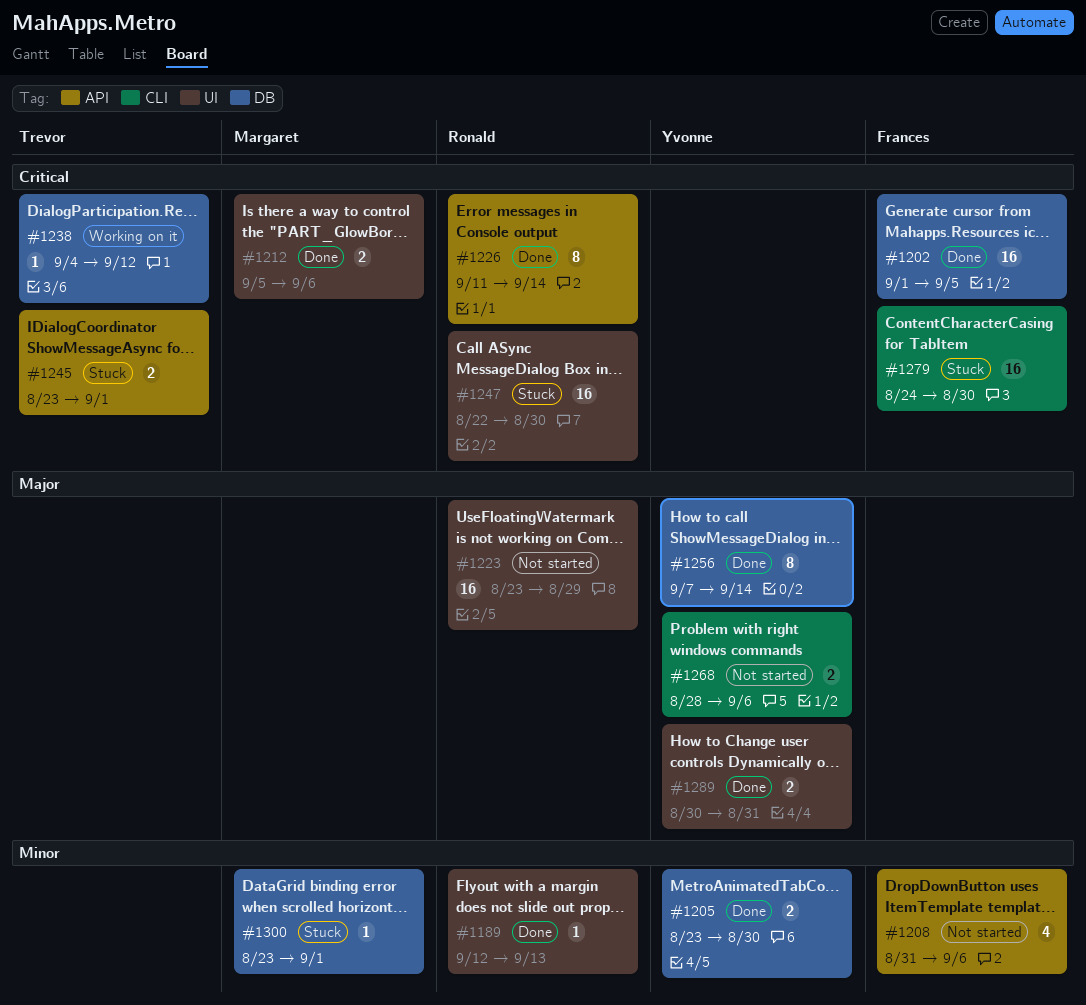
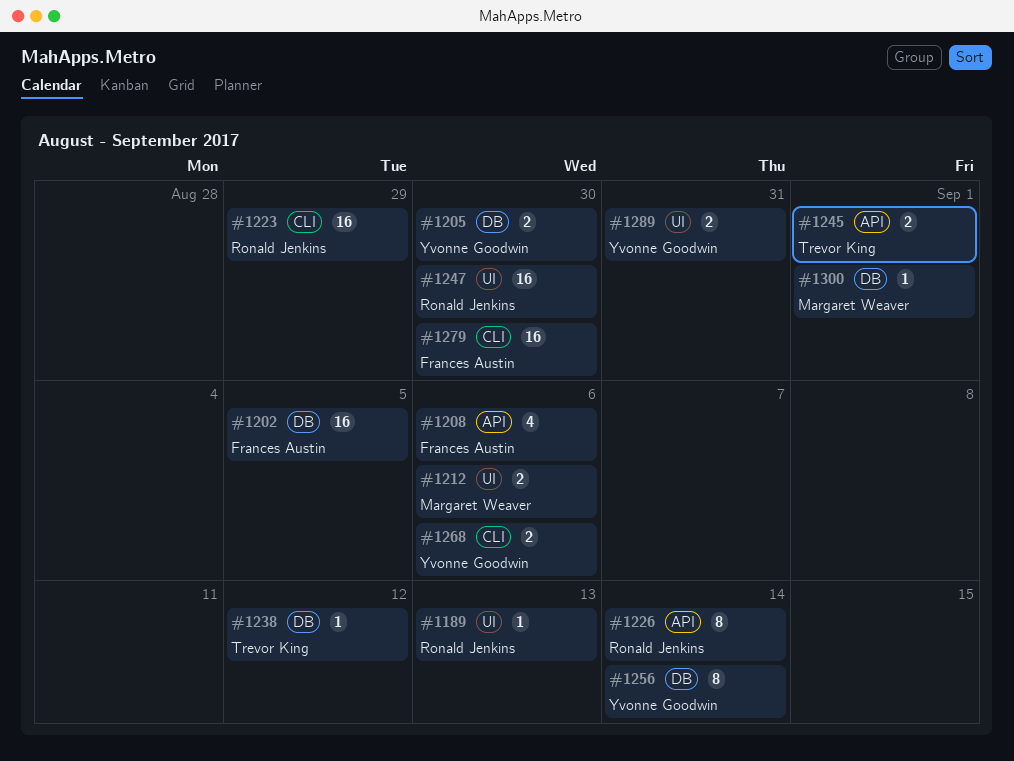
#1223, label: UI -> CLI

